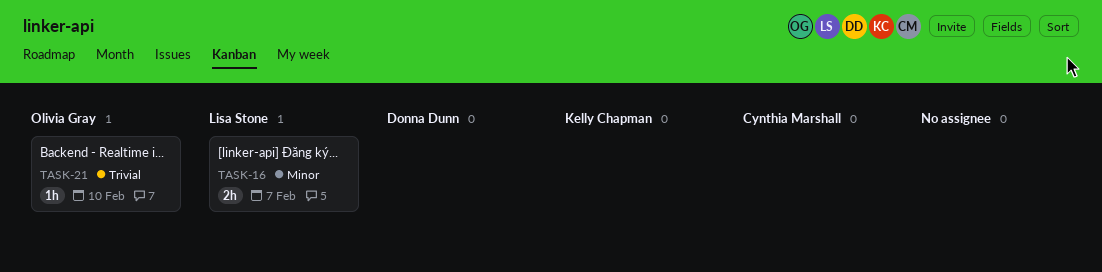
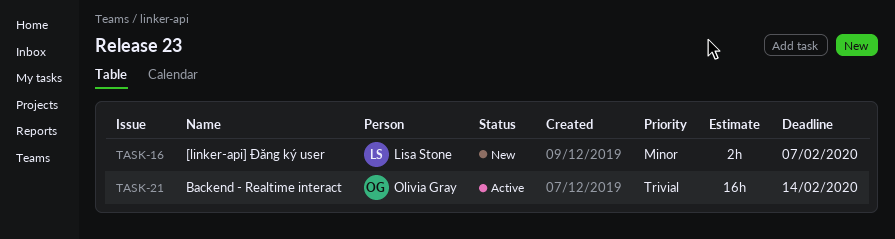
TASK-21, estimate: 1h -> 16h
TASK-21, due: Feb 10 -> Feb 14

